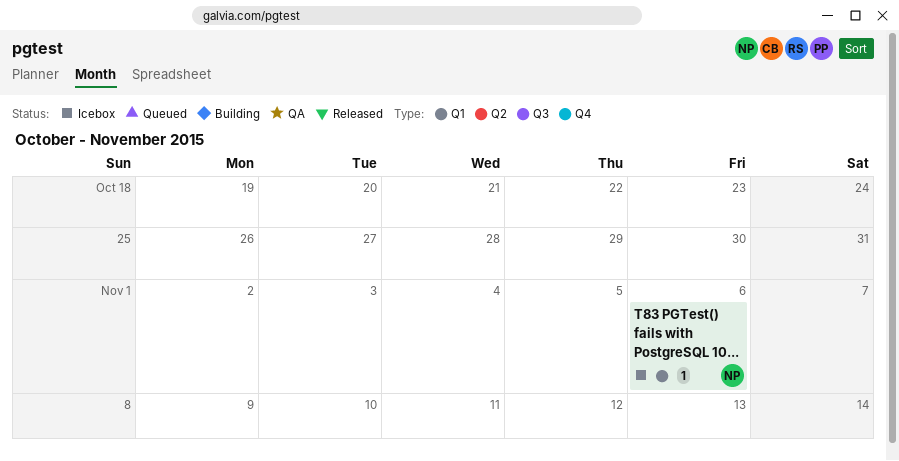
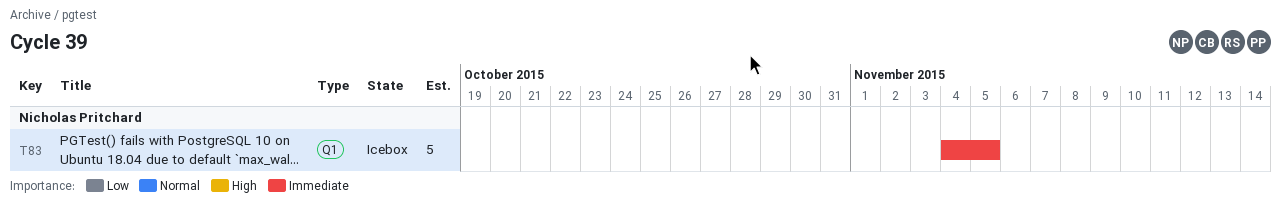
T83, estimate: 1 -> 5
T83, due: Nov 6 -> Nov 5

